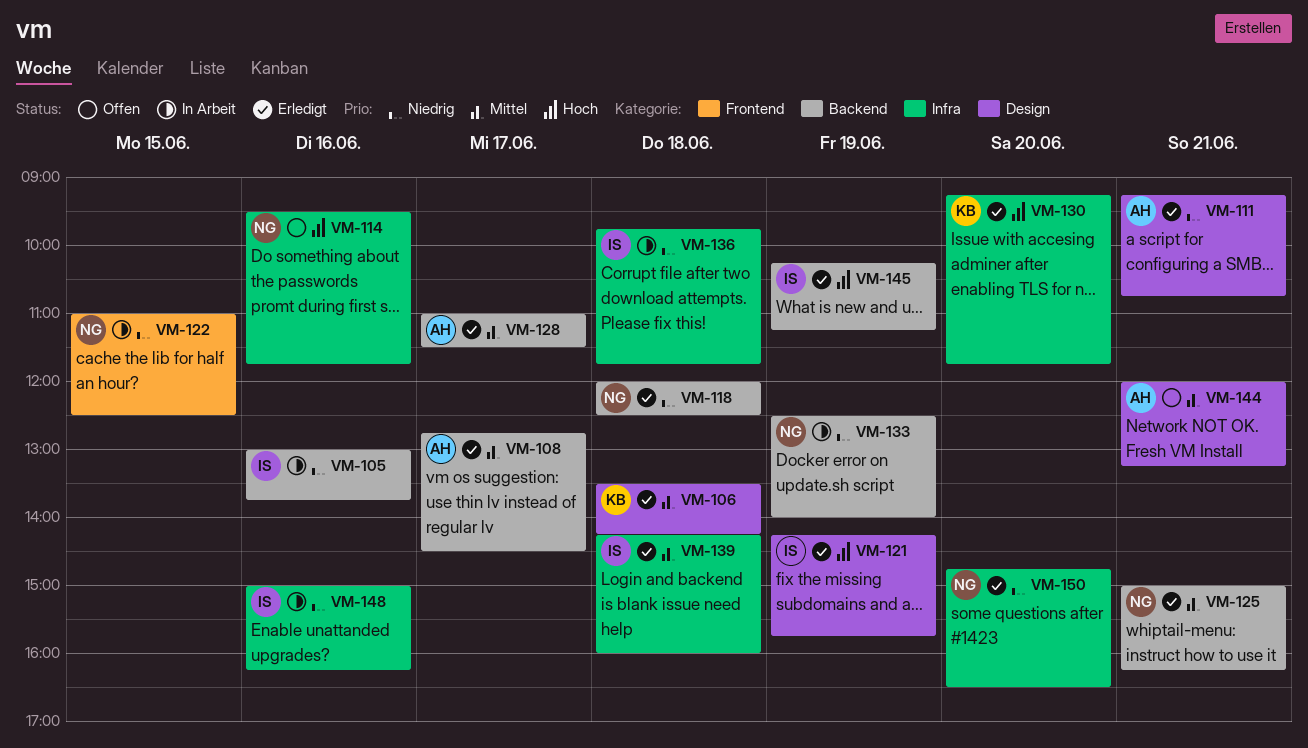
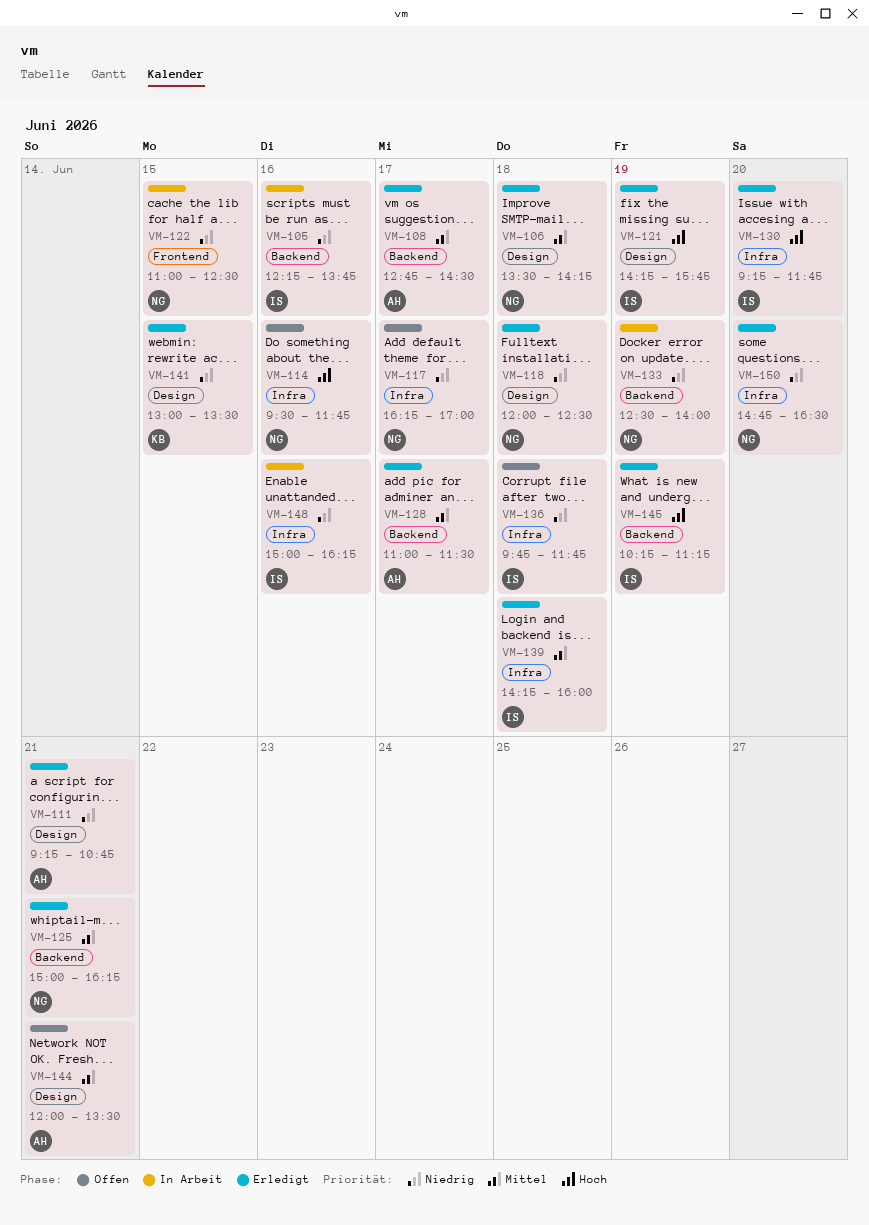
VM-105, begins: 13:00 -> 12:15
VM-106, owner: KB -> NG
VM-117: none -> present
VM-118, label: Backend -> Design
VM-130, owner: KB -> IS
VM-136, status: In Arbeit -> Offen
VM-141: none -> present
VM-144, ends: 13:15 -> 13:30

